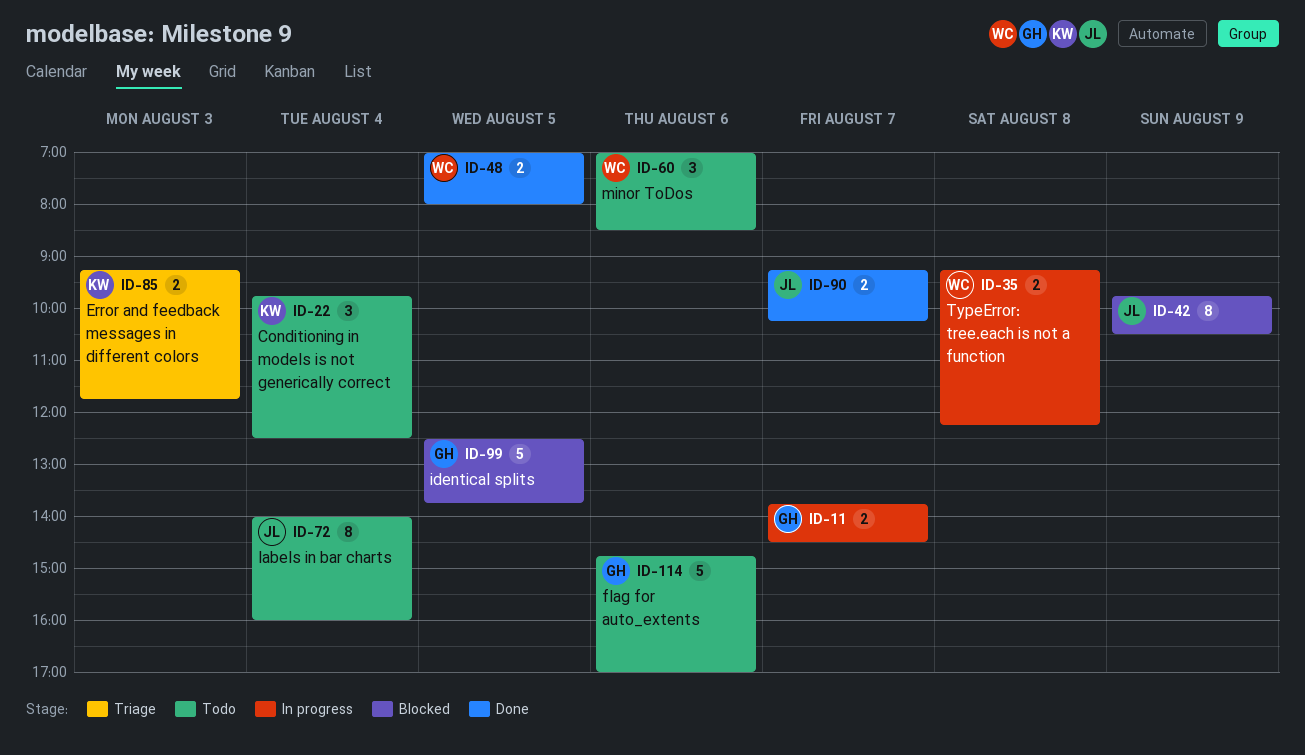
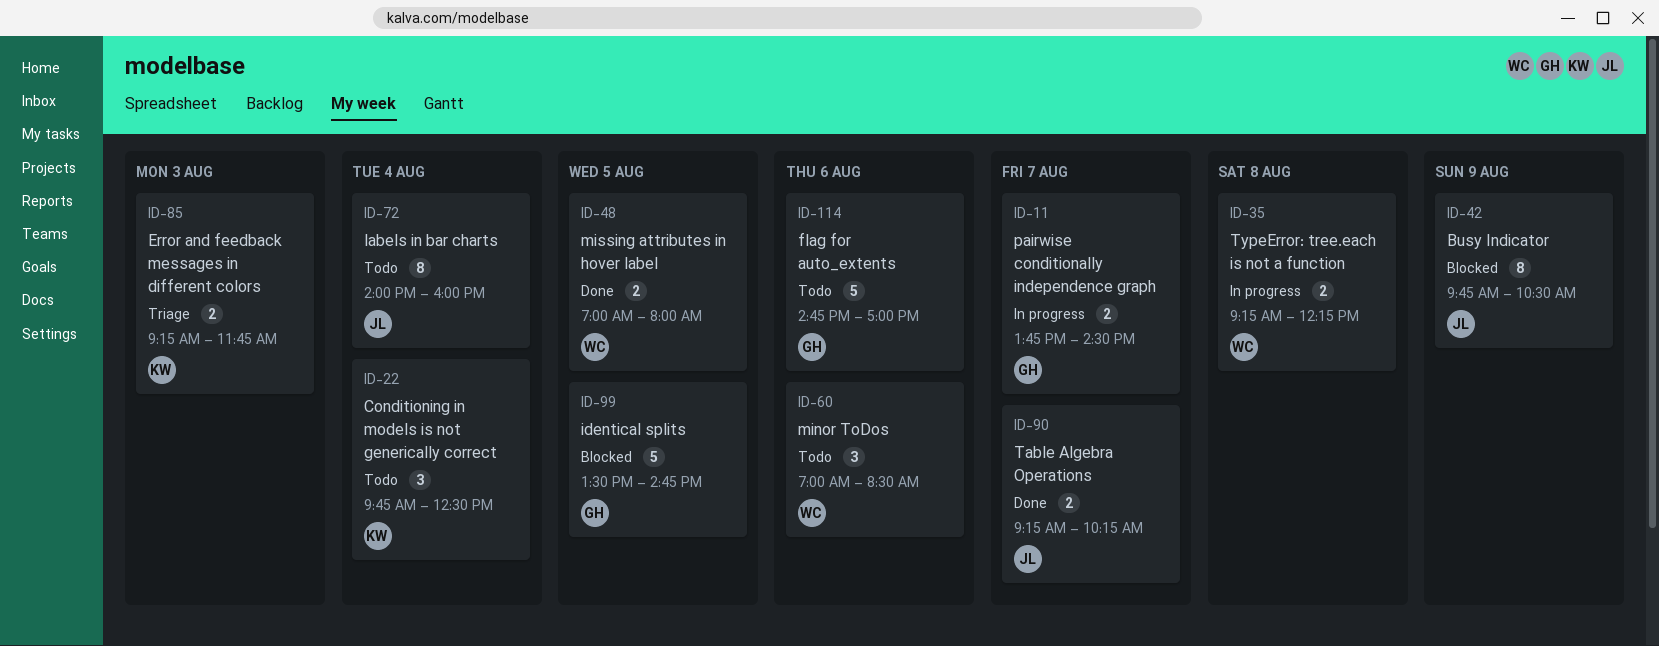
ID-99, begins: 12:30 -> 13:30
ID-99, ends: 13:45 -> 14:45

